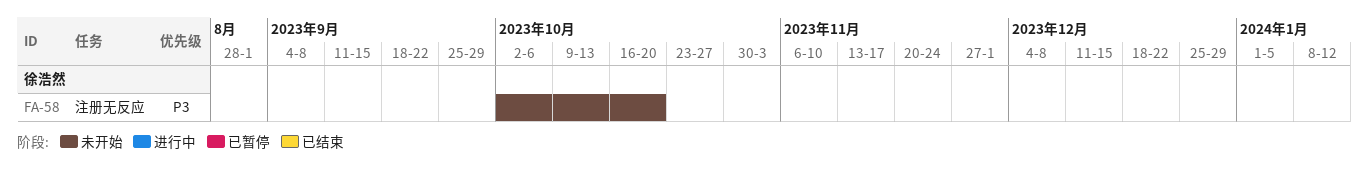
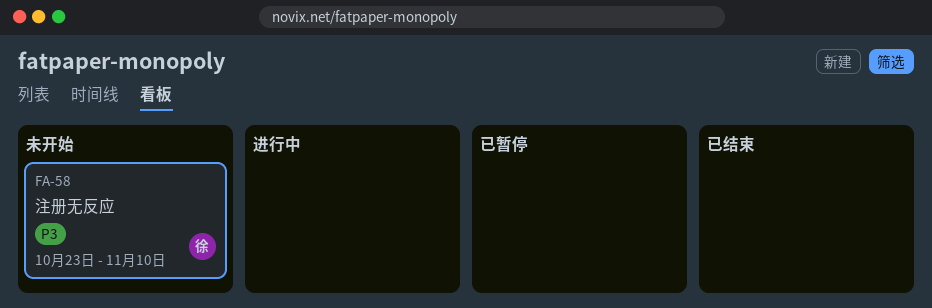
FA-58, start: Oct 2 -> Oct 23
FA-58, due: Oct 20 -> Nov 10

